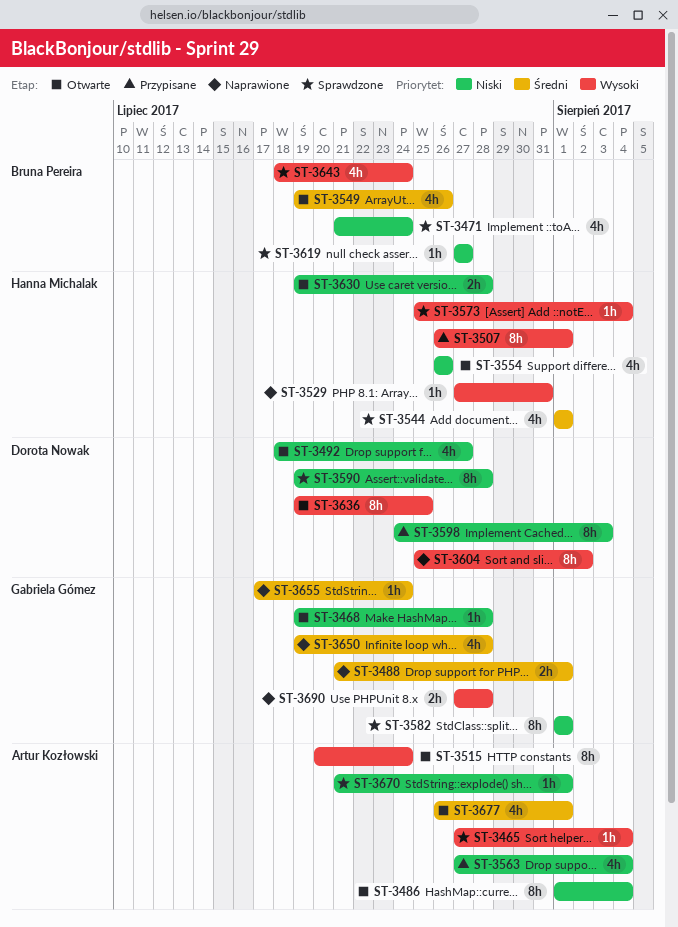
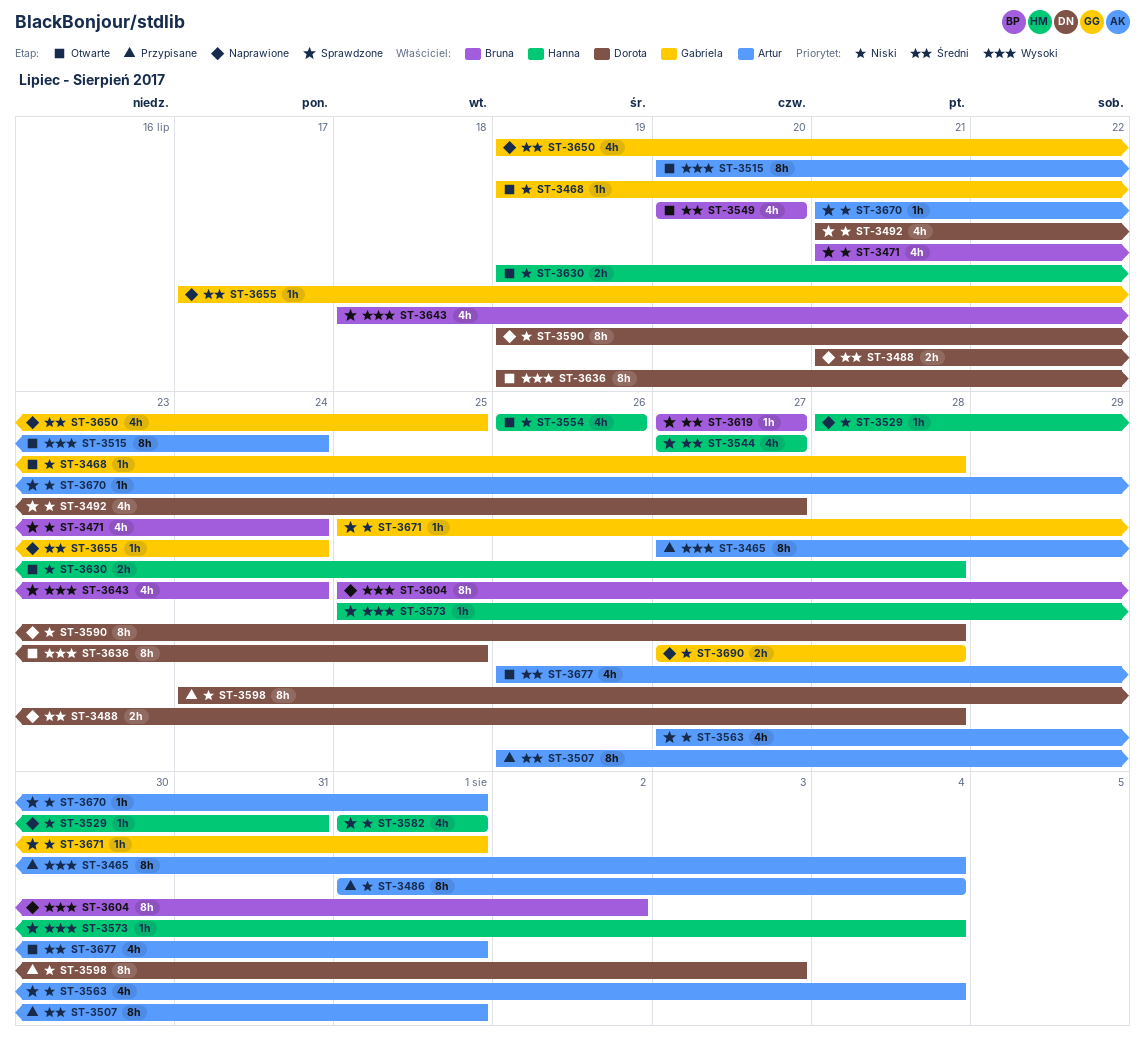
ST-3465, status: Sprawdzone -> Przypisane
ST-3465, estimate: 1h -> 8h
ST-3486, status: Otwarte -> Przypisane
ST-3488, owner: Gabriela Gómez -> Dorota Nowak
ST-3488, due: Aug 1 -> Jul 28
ST-3492, status: Otwarte -> Sprawdzone
ST-3492, start: Jul 18 -> Jul 21
ST-3507, owner: Hanna Michalak -> Artur Kozłowski
ST-3507, priority: Wysoki -> Średni
ST-3529, priority: Wysoki -> Niski
ST-3529, start: Jul 27 -> Jul 28
ST-3544, start: Aug 1 -> Jul 27
ST-3544, due: Aug 1 -> Jul 27
ST-3549, start: Jul 19 -> Jul 20
ST-3549, due: Jul 26 -> Jul 20
ST-3563, status: Przypisane -> Sprawdzone
ST-3582, owner: Gabriela Gómez -> Hanna Michalak
ST-3582, estimate: 8h -> 4h
ST-3590, status: Sprawdzone -> Naprawione
ST-3604, owner: Dorota Nowak -> Bruna Pereira
ST-3619, priority: Niski -> Średni
ST-3650, due: Jul 28 -> Jul 25
ST-3671: none -> present
ST-3690, priority: Wysoki -> Niski

